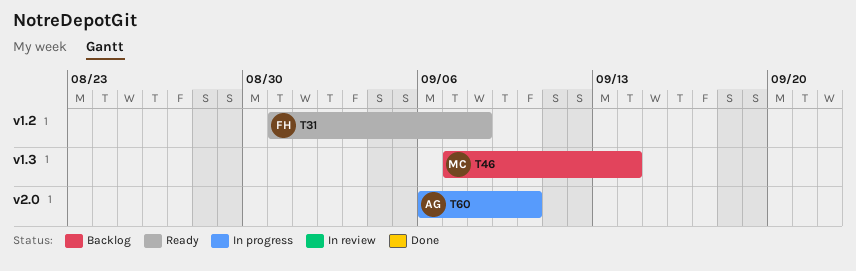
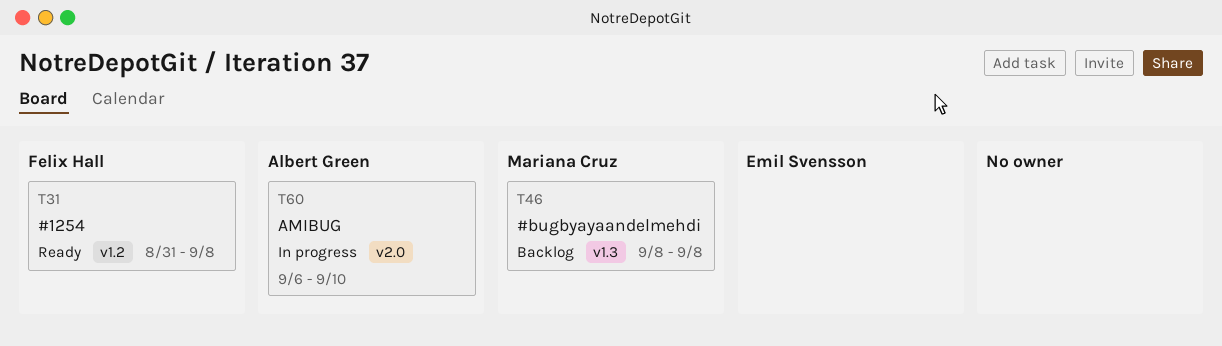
T46, start: Sep 7 -> Sep 8
T46, due: Sep 14 -> Sep 8

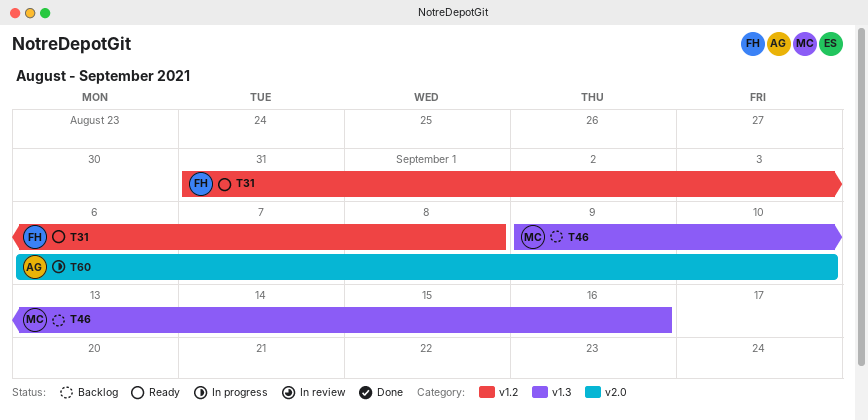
T46, start: Sep 8 -> Sep 9
T46, due: Sep 8 -> Sep 16

